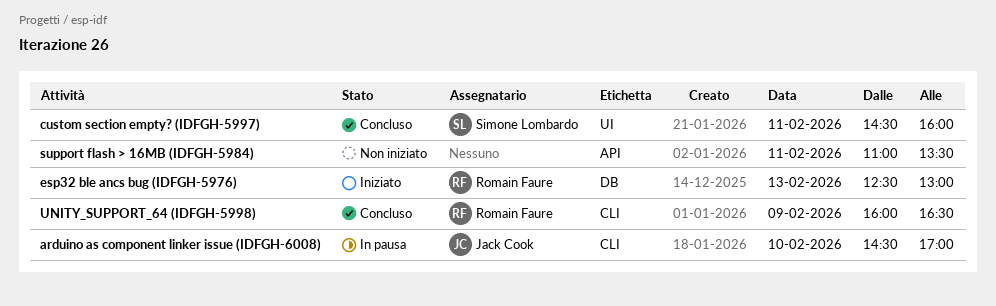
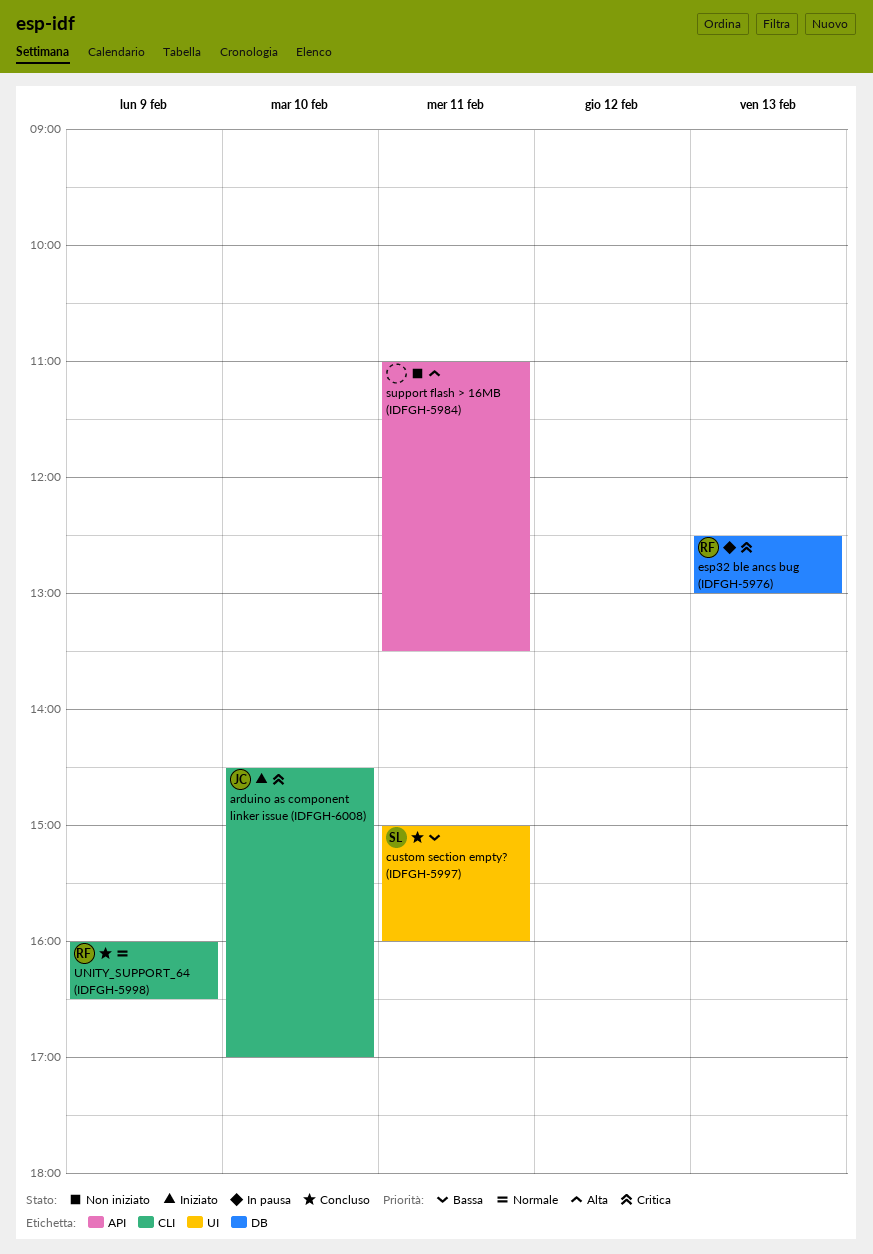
arduino as component linker issue (IDFGH-6008), status: In pausa -> Iniziato
custom section empty? (IDFGH-5997), begins: 14:30 -> 15:00
esp32 ble ancs bug (IDFGH-5976), status: Iniziato -> In pausa

